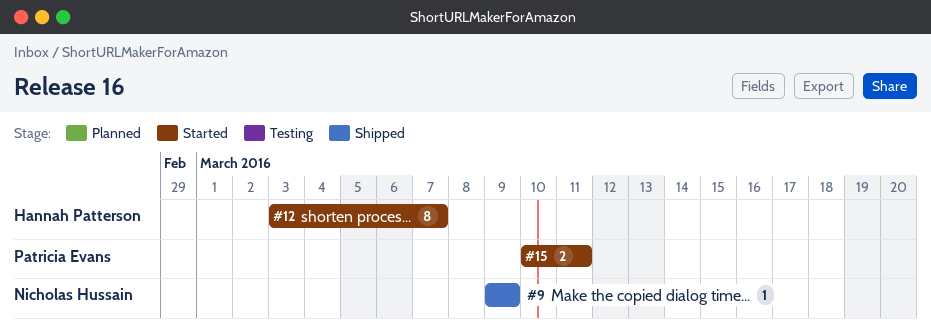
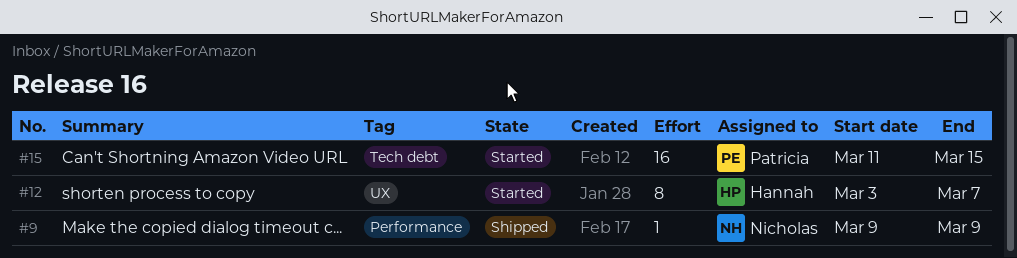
#15, estimate: 2 -> 16
#15, start: Mar 10 -> Mar 11
#15, due: Mar 11 -> Mar 15

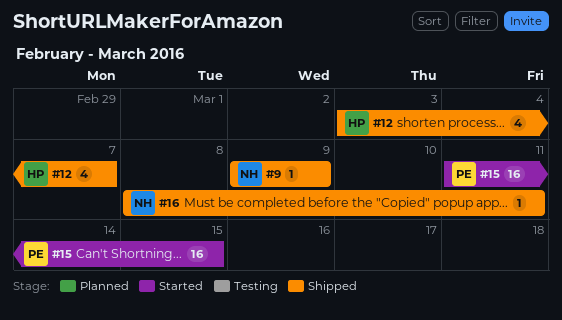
#12, status: Started -> Shipped
#12, estimate: 8 -> 4
#16: none -> present

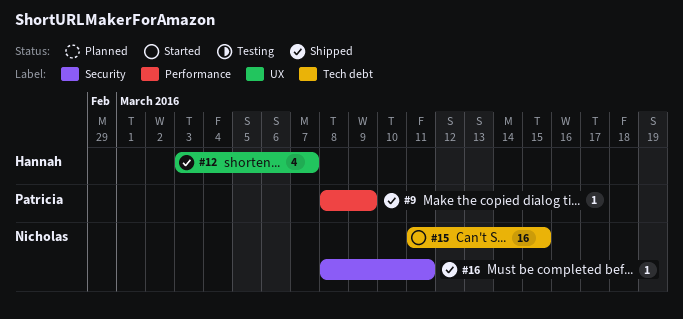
#9, owner: Nicholas -> Patricia
#9, start: Mar 9 -> Mar 8
#15, owner: Patricia -> Nicholas

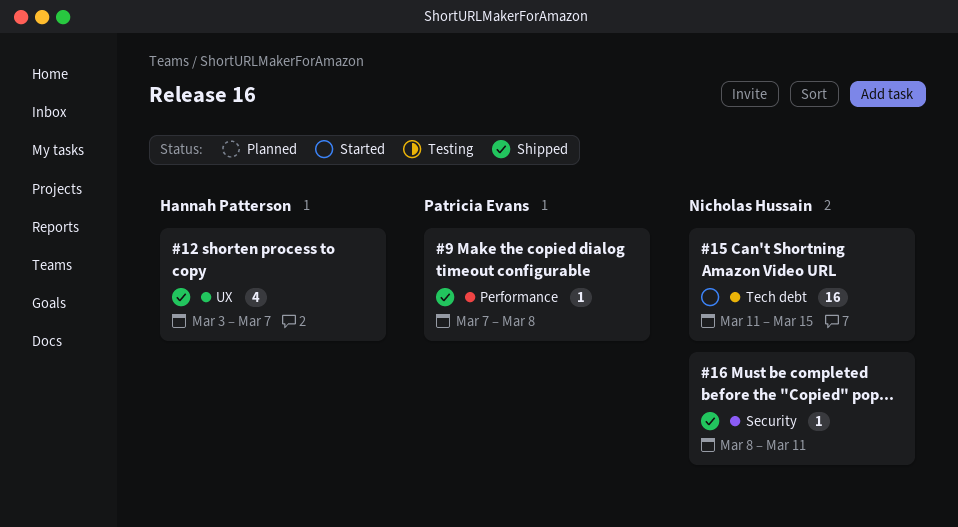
#9, start: Mar 8 -> Mar 7
#9, due: Mar 9 -> Mar 8

